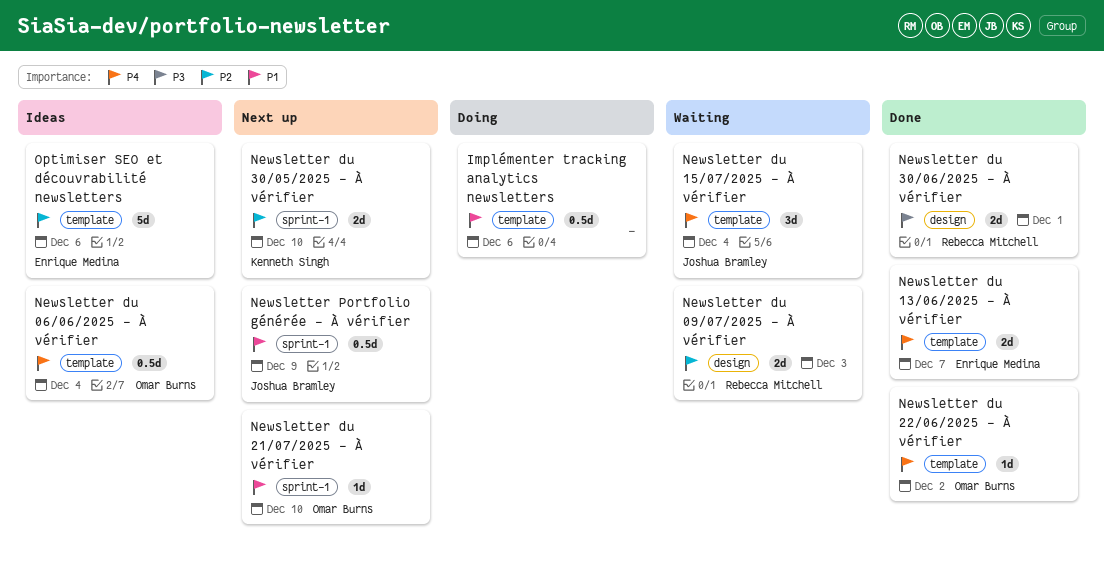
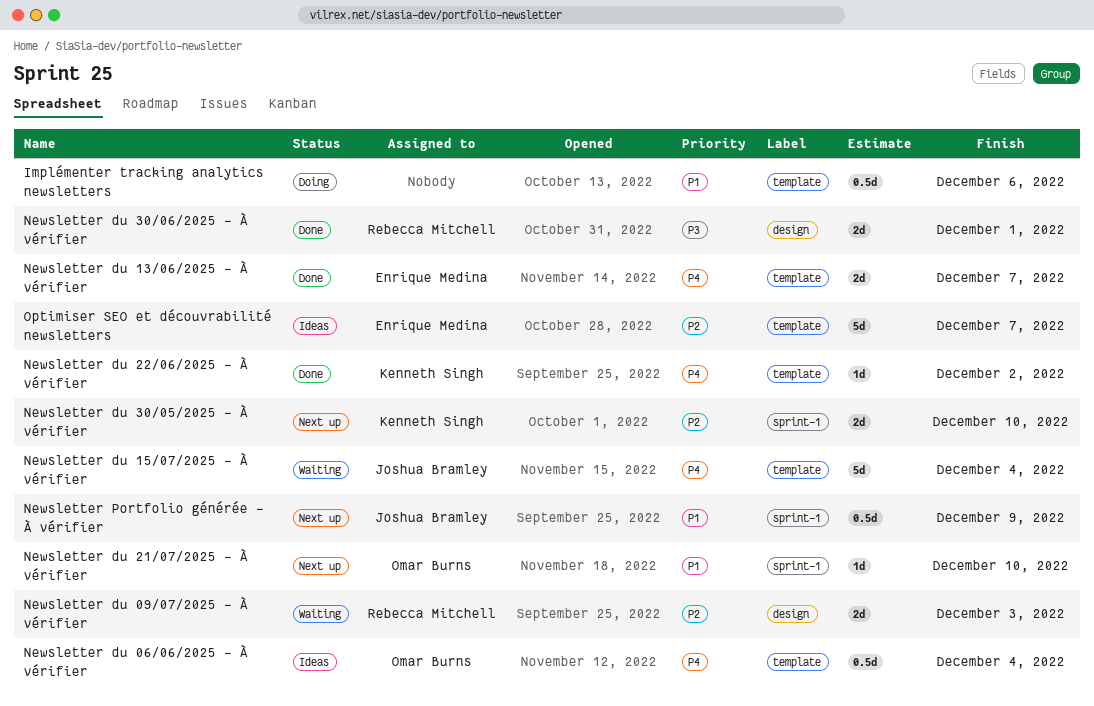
Newsletter du 15/07/2025 - À vérifier, estimate: 3d -> 5d
Newsletter du 22/06/2025 - À vérifier, owner: Omar Burns -> Kenneth Singh
Optimiser SEO et découvrabilité newsletters, due: Dec 6 -> Dec 7

